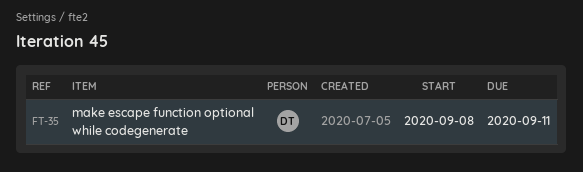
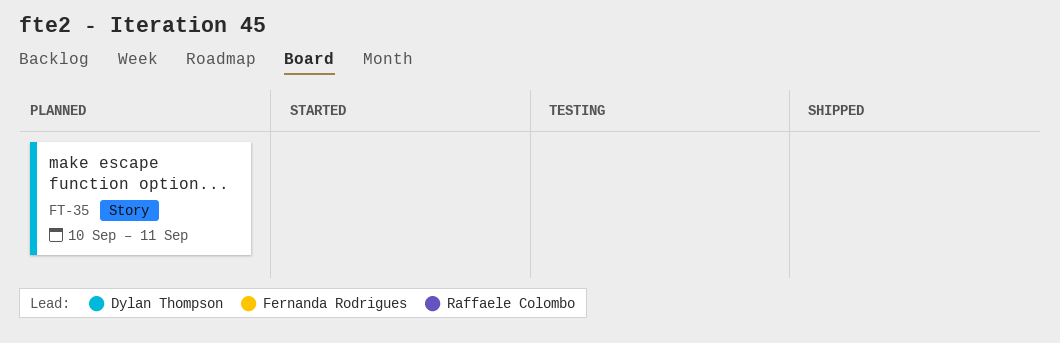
FT-35, start: Sep 8 -> Sep 10

